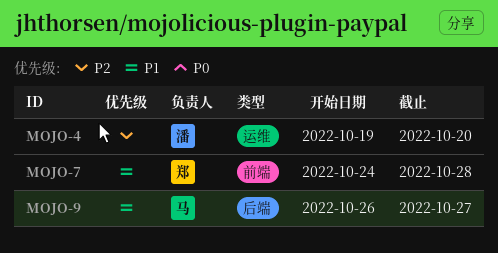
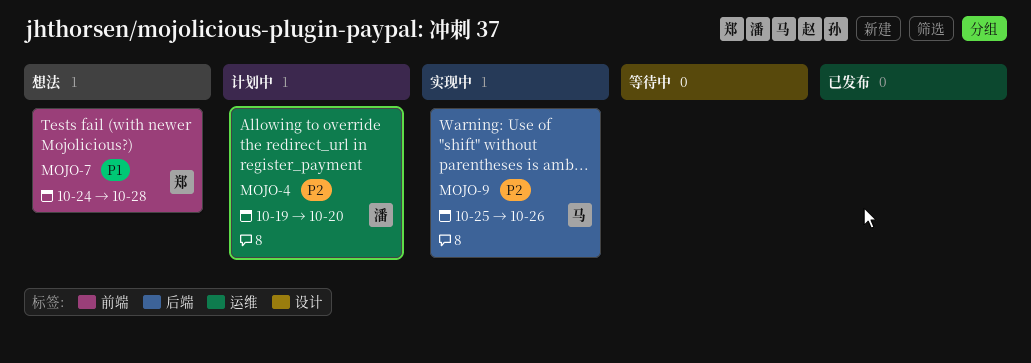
MOJO-9, priority: P1 -> P2
MOJO-9, start: Oct 26 -> Oct 25
MOJO-9, due: Oct 27 -> Oct 26

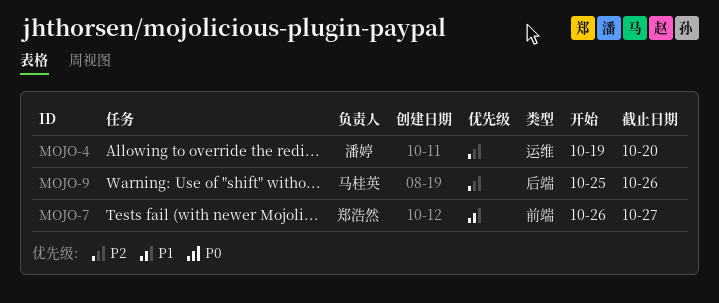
MOJO-7, start: Oct 24 -> Oct 26
MOJO-7, due: Oct 28 -> Oct 27

